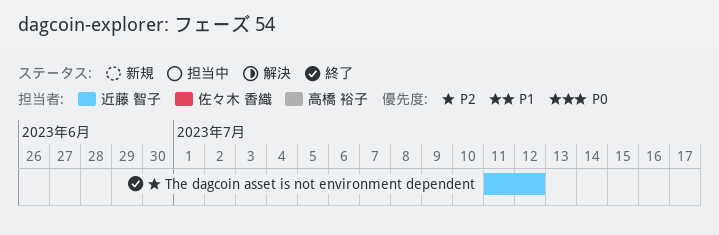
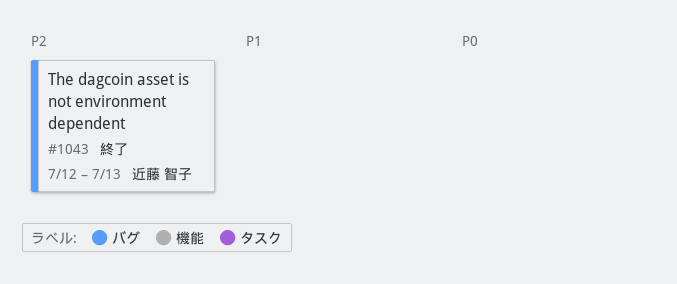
The dagcoin asset is not environment dependent, start: Jul 11 -> Jul 12
The dagcoin asset is not environment dependent, due: Jul 12 -> Jul 13

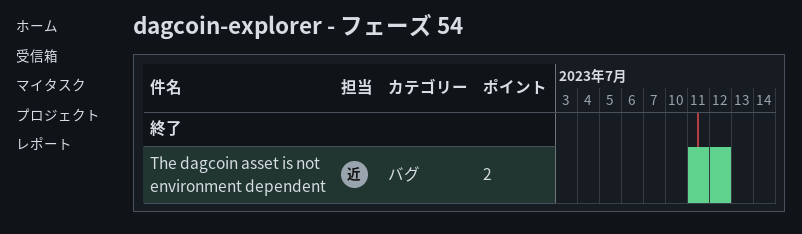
The dagcoin asset is not environment dependent, start: Jul 12 -> Jul 11
The dagcoin asset is not environment dependent, due: Jul 13 -> Jul 12

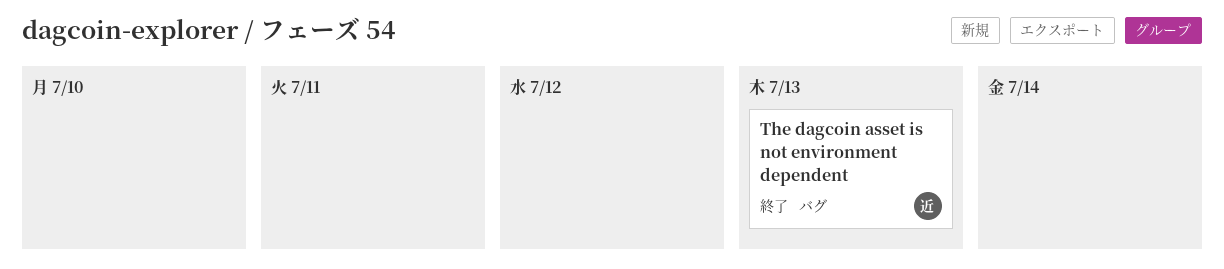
The dagcoin asset is not environment dependent, due: Jul 12 -> Jul 13

